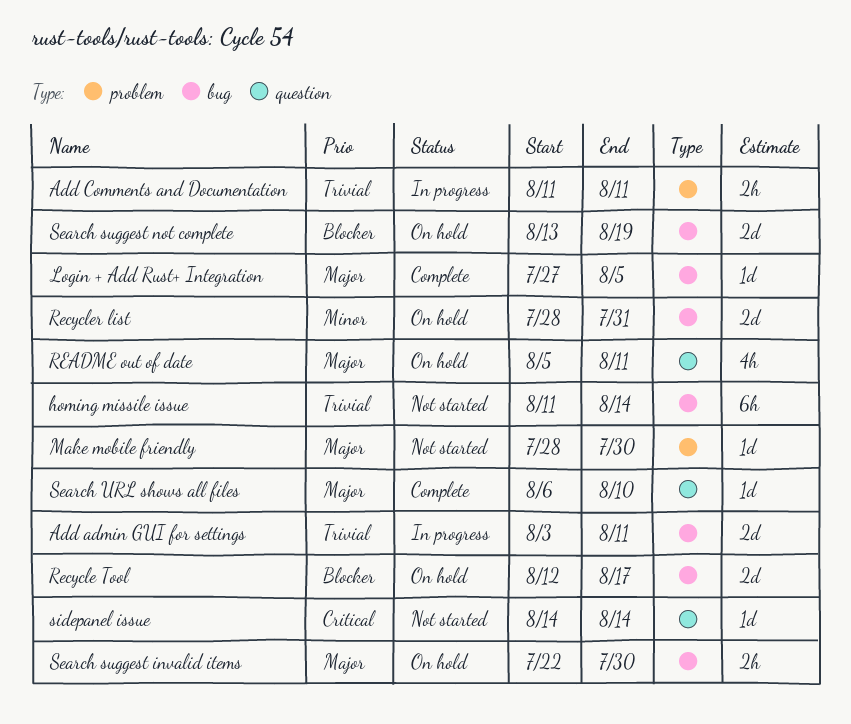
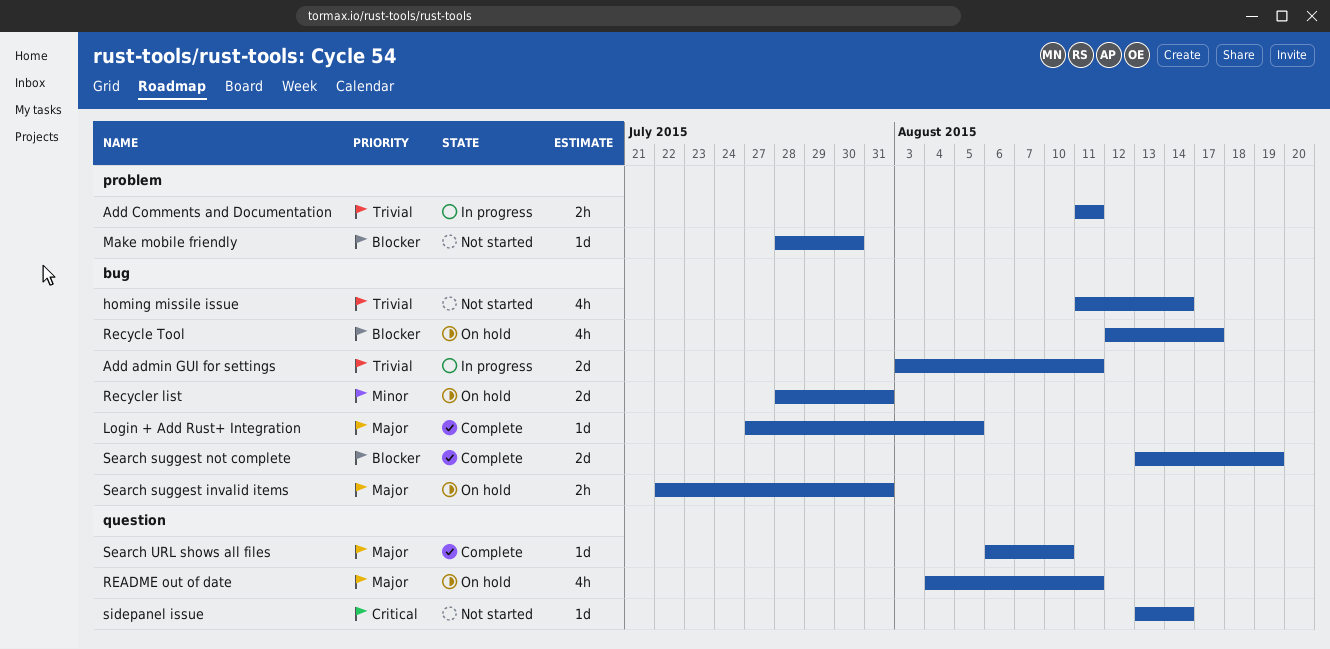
homing missile issue, estimate: 6h -> 4h
Make mobile friendly, priority: Major -> Blocker
README out of date, start: Aug 5 -> Aug 4
Recycle Tool, estimate: 2d -> 4h
Search suggest invalid items, due: Jul 30 -> Jul 31
Search suggest not complete, status: On hold -> Complete
sidepanel issue, start: Aug 14 -> Aug 13

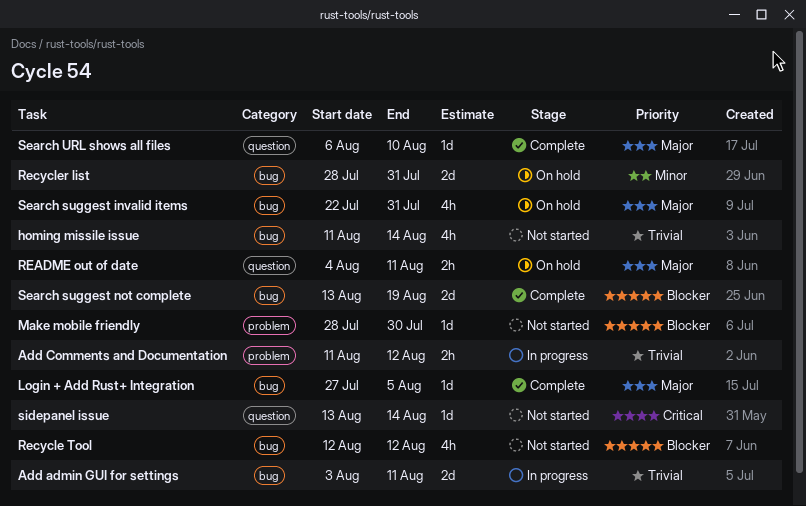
Add Comments and Documentation, due: Aug 11 -> Aug 12
README out of date, estimate: 4h -> 2h
Recycle Tool, status: On hold -> Not started
Recycle Tool, due: Aug 17 -> Aug 12
Search suggest invalid items, estimate: 2h -> 4h

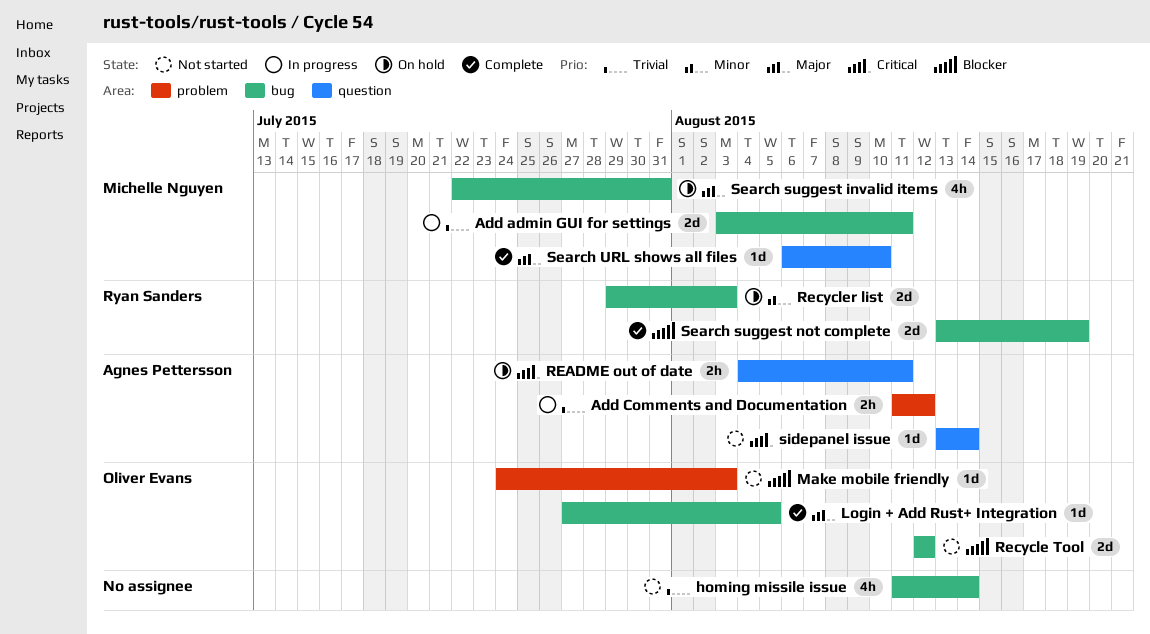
Make mobile friendly, start: Jul 28 -> Jul 24
Make mobile friendly, due: Jul 30 -> Aug 3
README out of date, priority: Major -> Critical
Recycle Tool, estimate: 4h -> 2d
Recycler list, start: Jul 28 -> Jul 29
Recycler list, due: Jul 31 -> Aug 3

